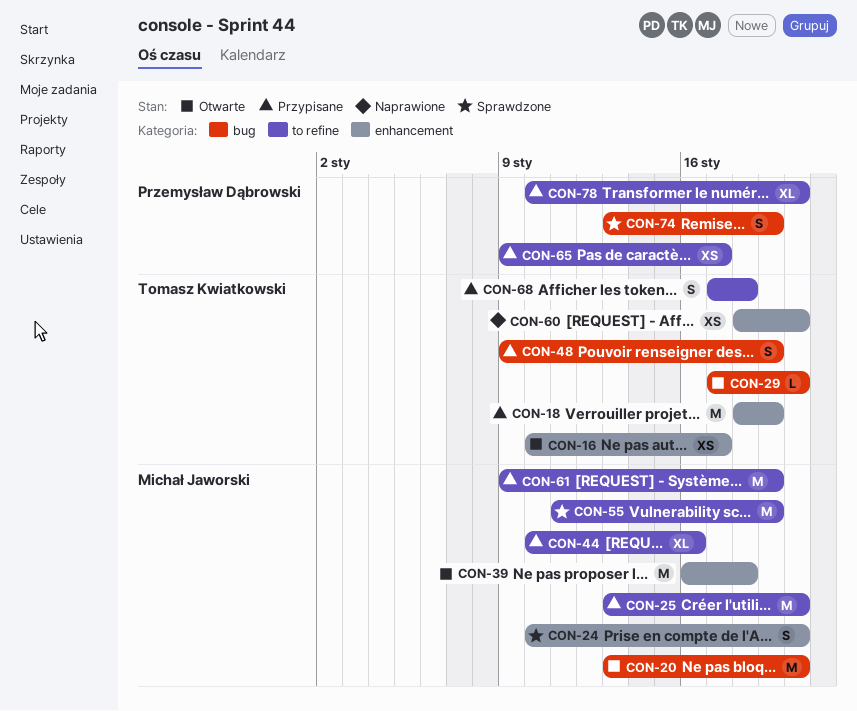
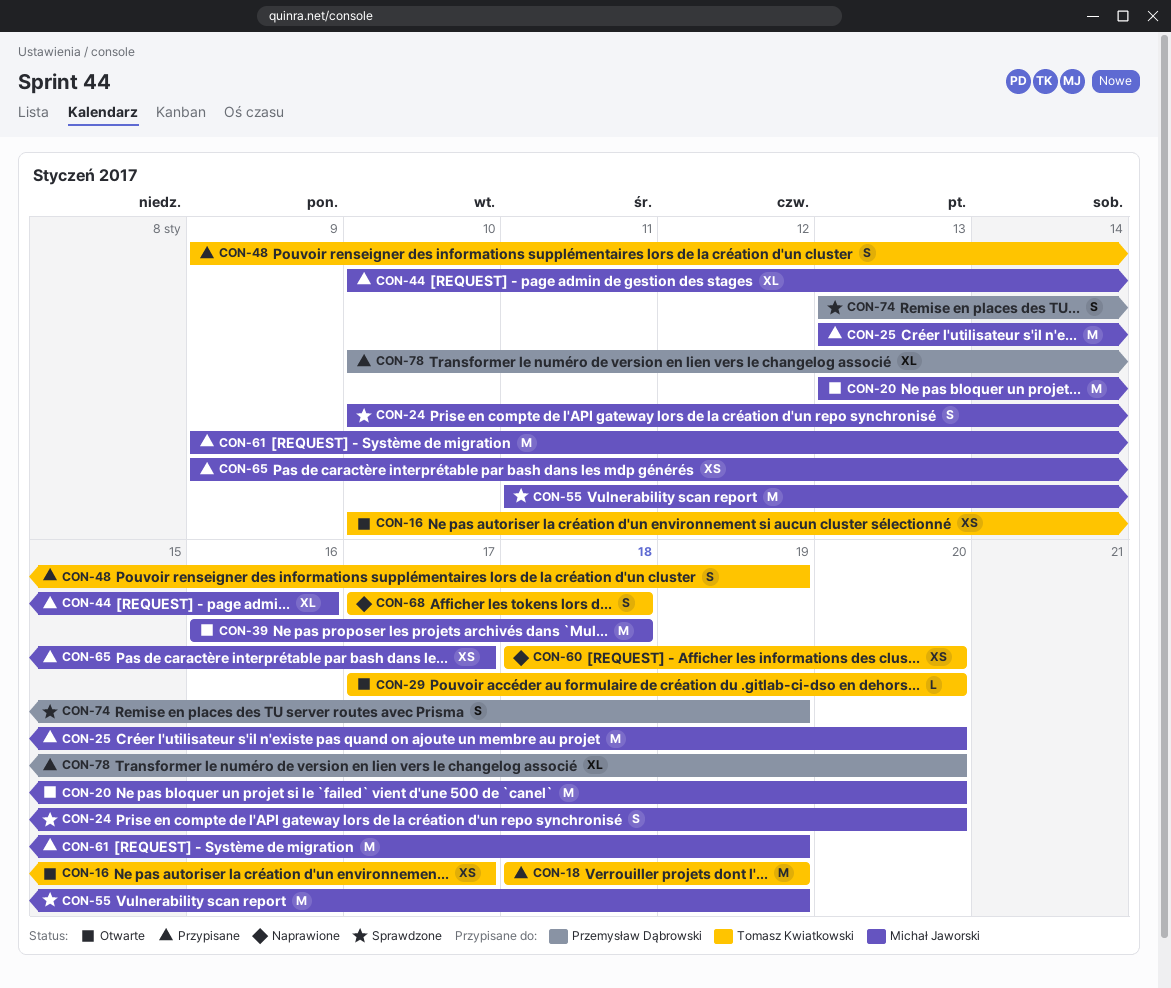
CON-65, owner: Przemysław Dąbrowski -> Michał Jaworski
CON-68, status: Przypisane -> Naprawione

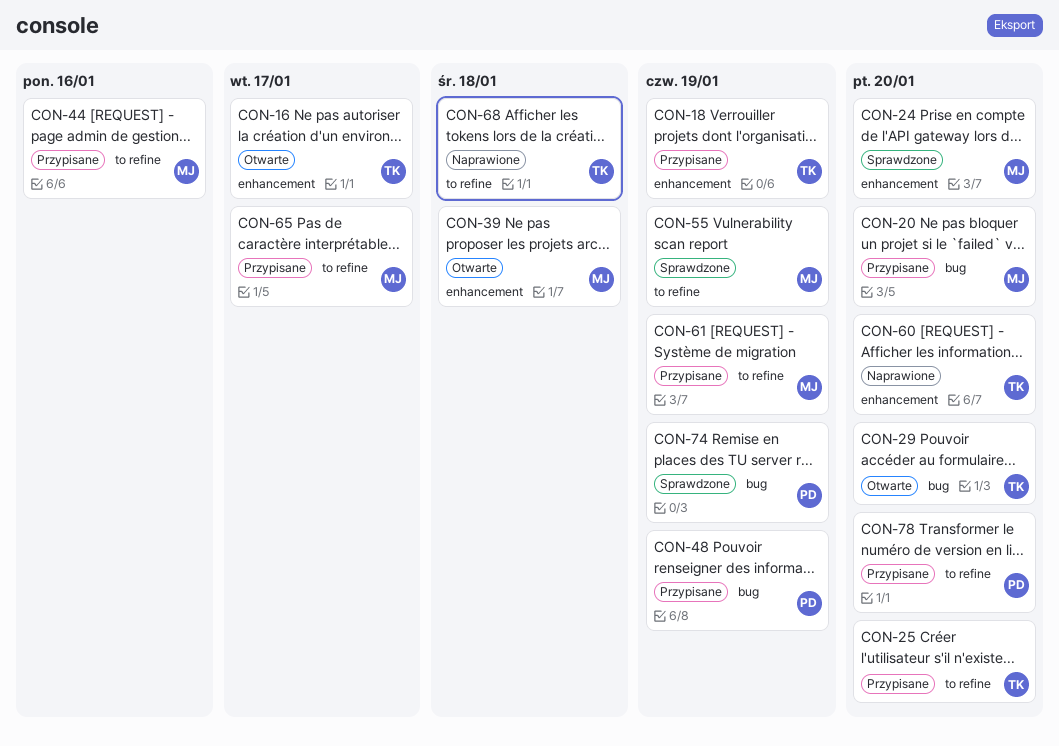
CON-20, status: Otwarte -> Przypisane
CON-25, owner: Michał Jaworski -> Tomasz Kwiatkowski
CON-48, owner: Tomasz Kwiatkowski -> Przemysław Dąbrowski

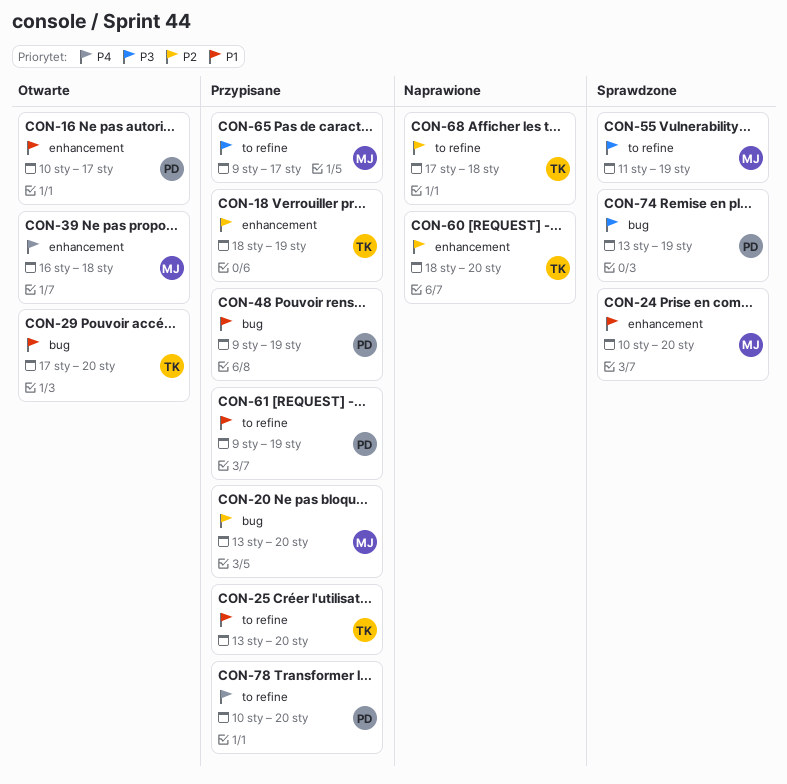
CON-16, owner: TK -> PD
CON-44: present -> none
CON-61, owner: MJ -> PD

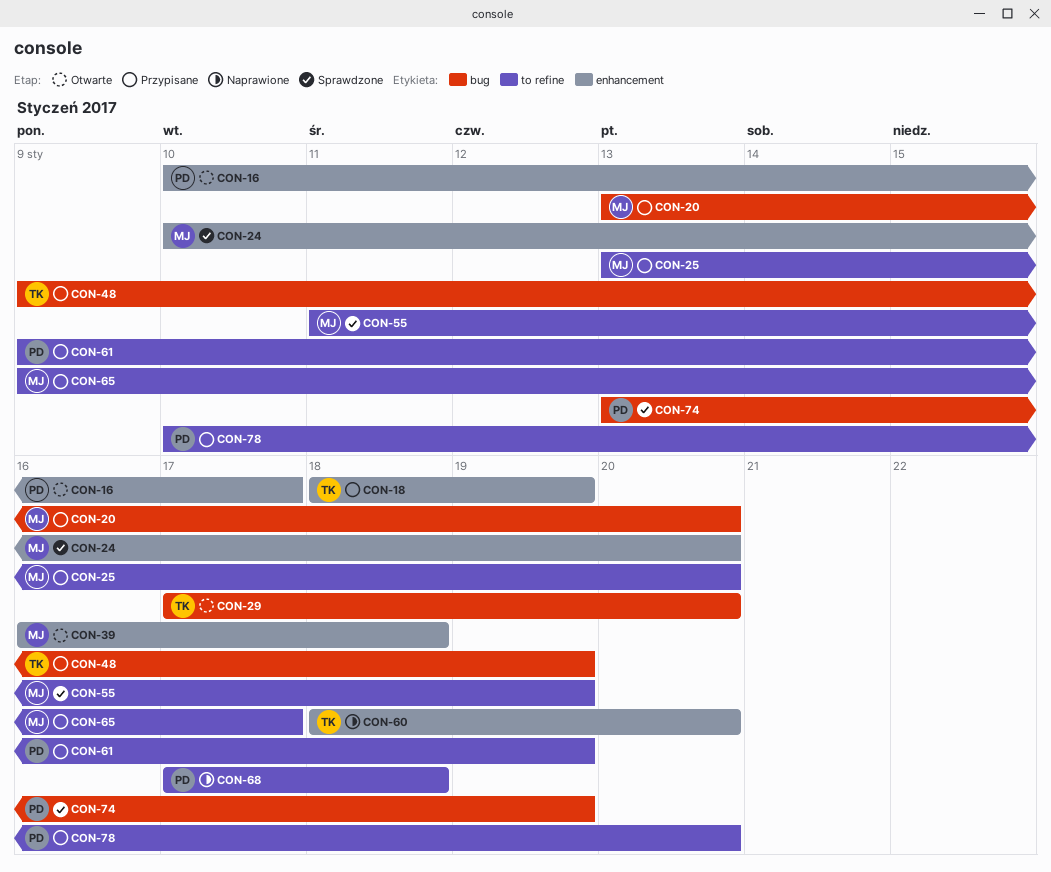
CON-25, owner: TK -> MJ
CON-48, owner: PD -> TK
CON-68, owner: TK -> PD

